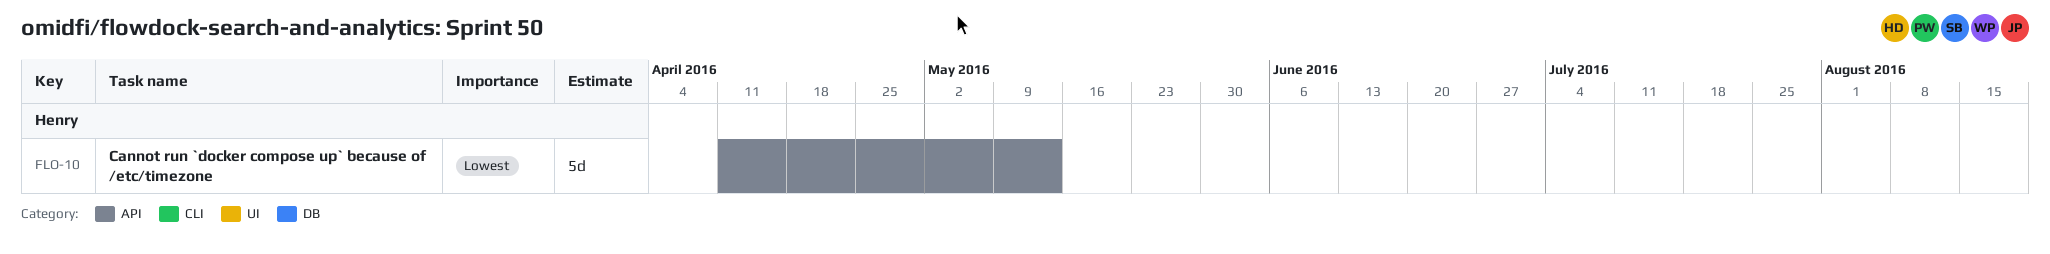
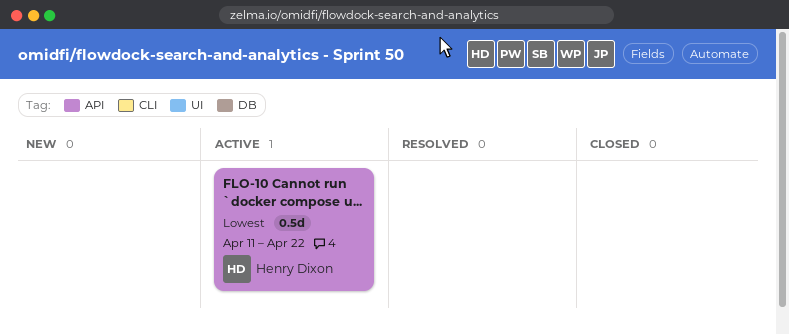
FLO-10, estimate: 5d -> 0.5d
FLO-10, due: May 13 -> Apr 22

